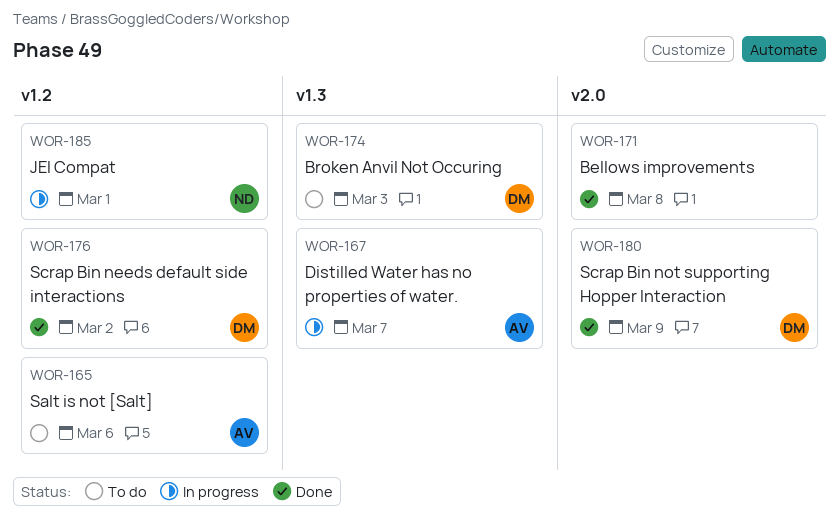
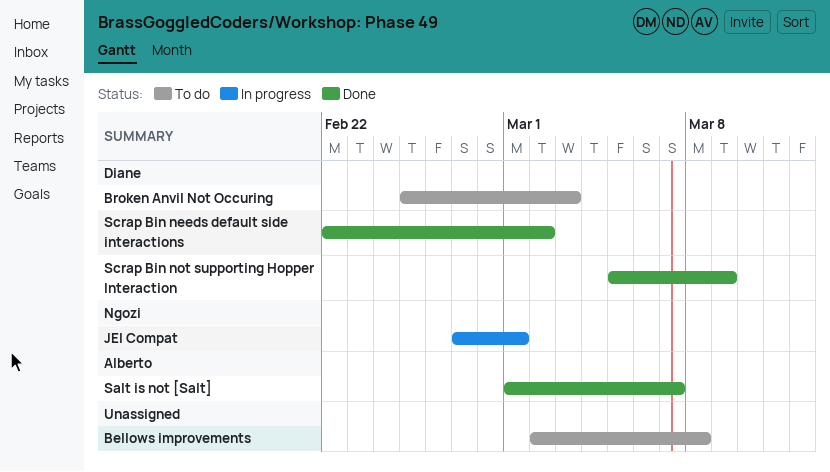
Bellows improvements, status: Done -> To do
Distilled Water has no properties of water.: present -> none
Salt is not [Salt], status: To do -> Done
Salt is not [Salt], due: Mar 6 -> Mar 7

